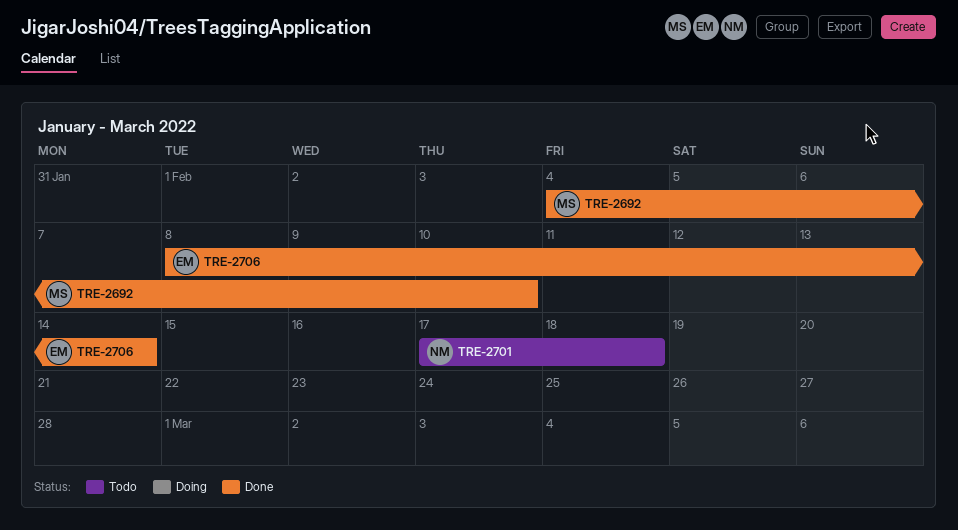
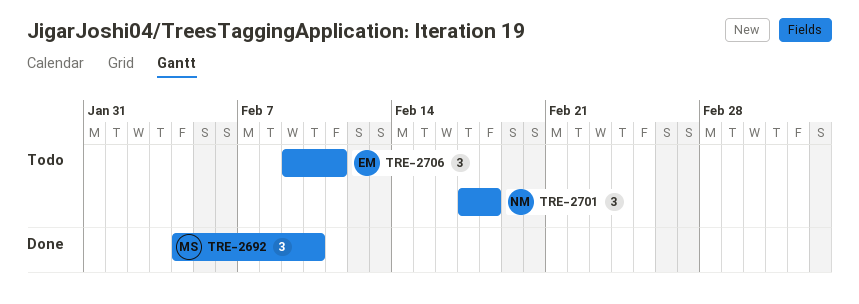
TRE-2706, status: Done -> Todo
TRE-2706, start: Feb 8 -> Feb 9
TRE-2706, due: Feb 14 -> Feb 11

